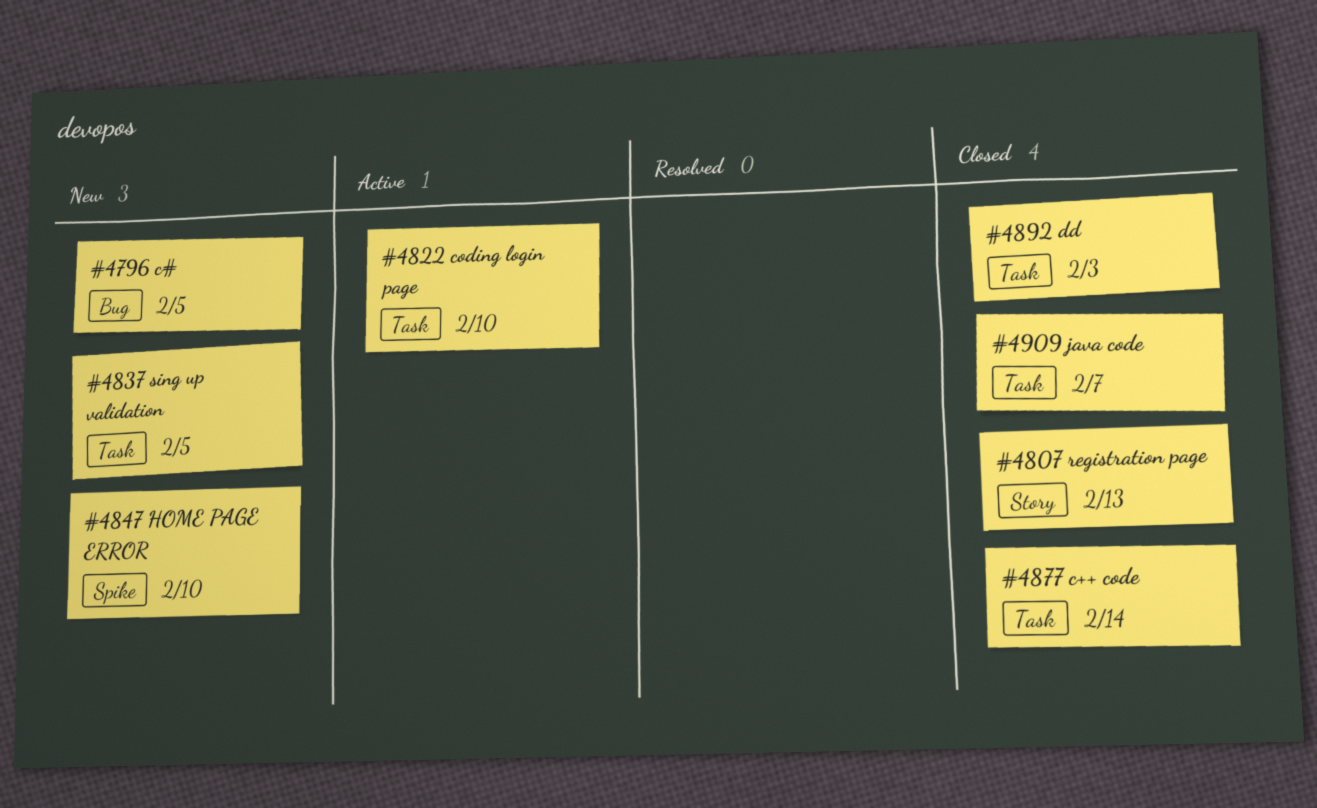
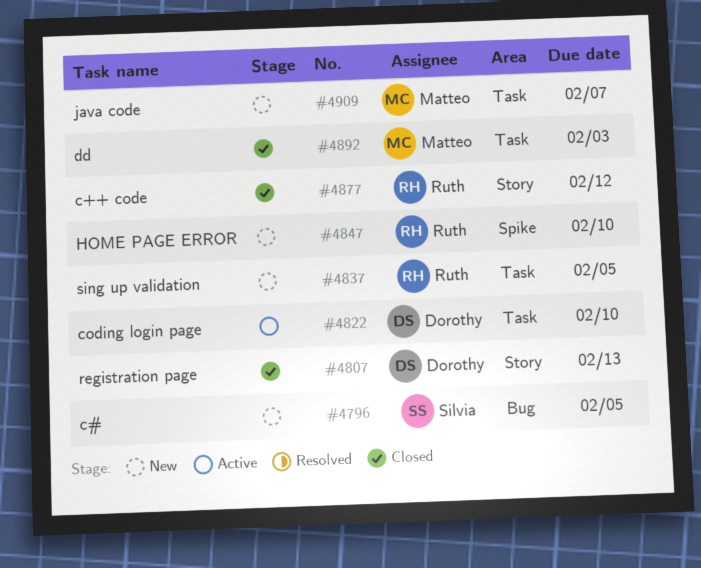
#4877, label: Task -> Story
#4877, due: Feb 14 -> Feb 12
#4909, status: Closed -> New

